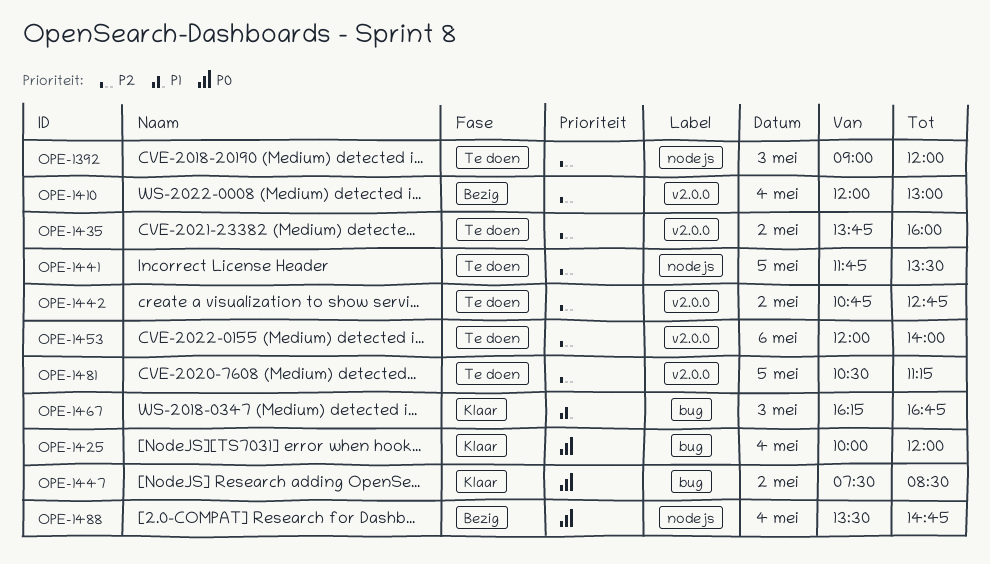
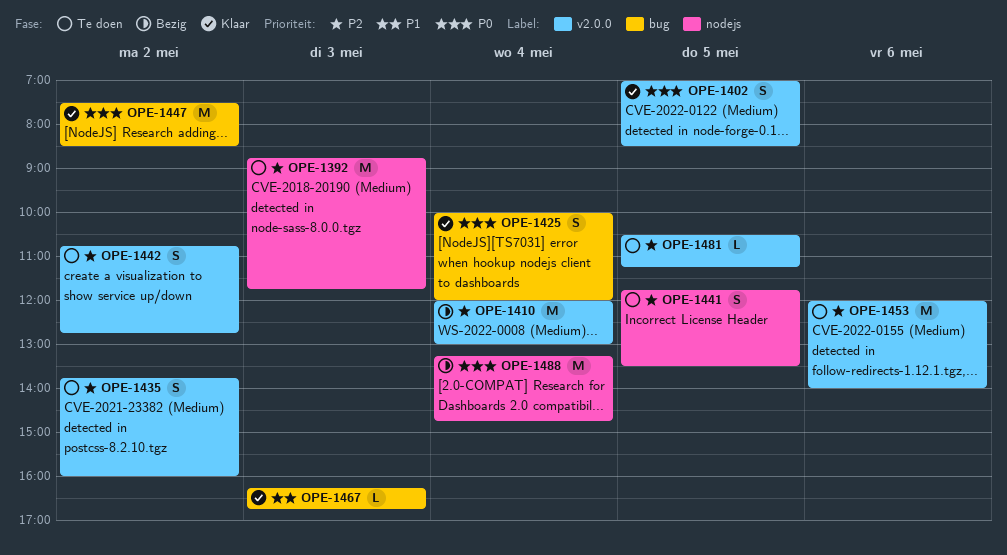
OPE-1392, begins: 09:00 -> 08:45
OPE-1392, ends: 12:00 -> 11:45
OPE-1402: none -> present
OPE-1488, begins: 13:30 -> 13:15

